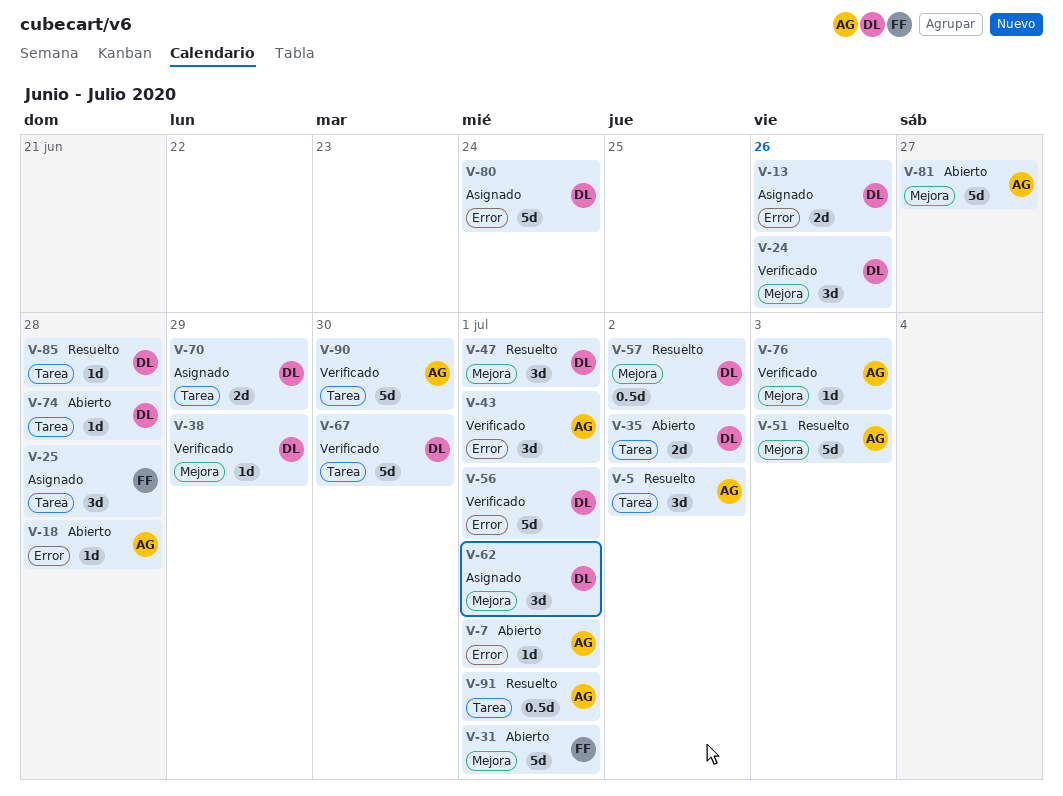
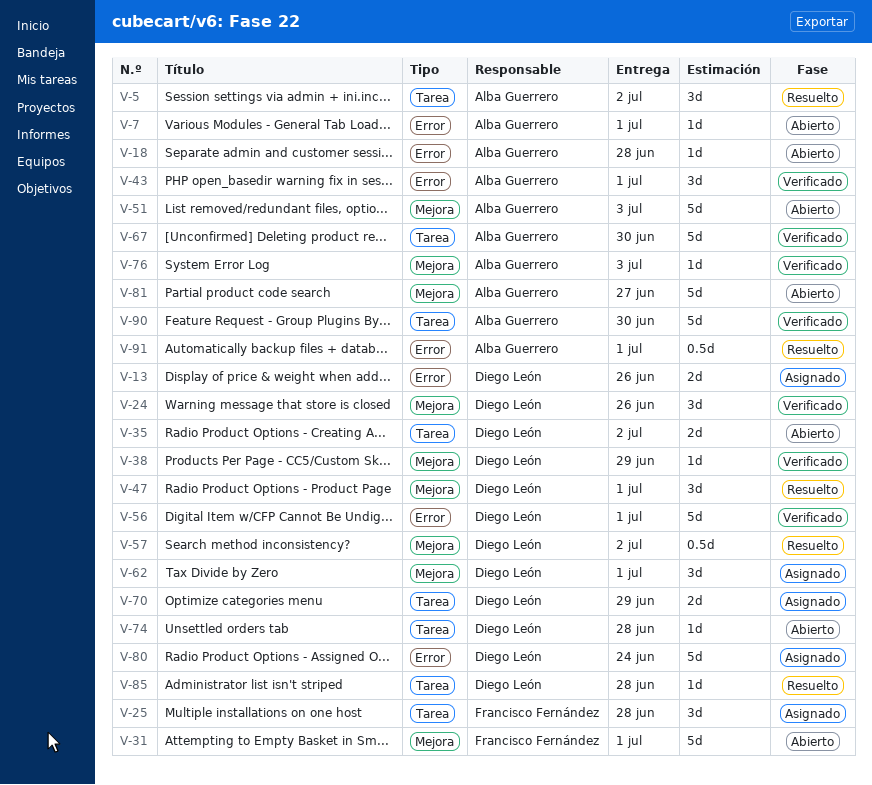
V-51, status: Resuelto -> Abierto
V-67, owner: Diego León -> Alba Guerrero
V-91, label: Tarea -> Error

